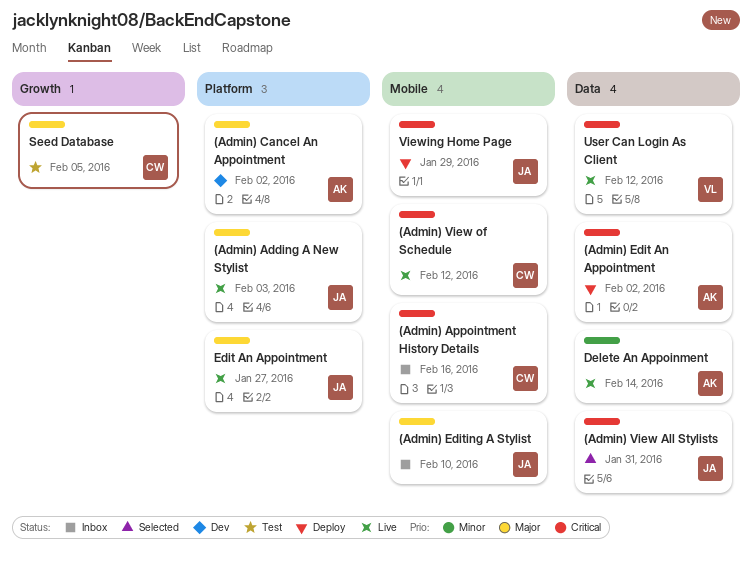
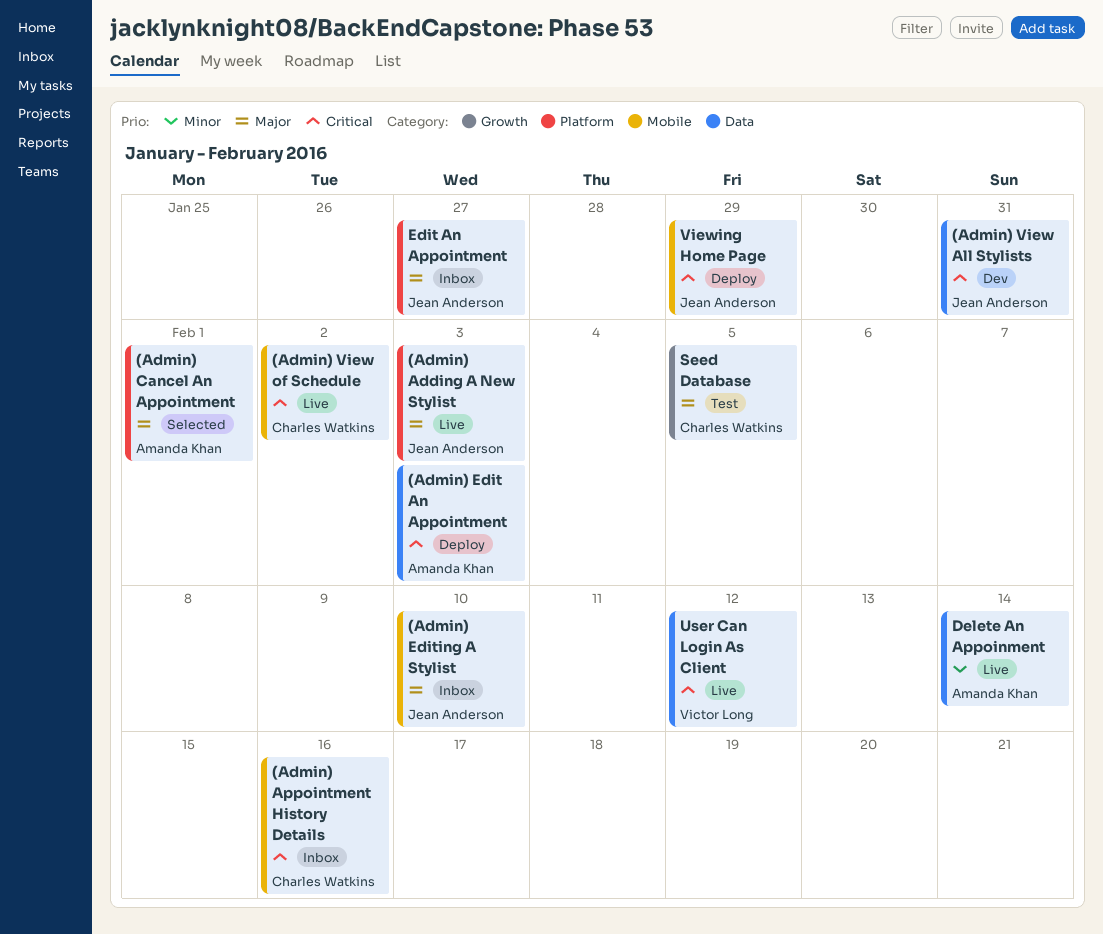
(Admin) Cancel An Appointment, status: Dev -> Selected
(Admin) Cancel An Appointment, due: Feb 2 -> Feb 1
(Admin) Edit An Appointment, due: Feb 2 -> Feb 3
(Admin) View All Stylists, status: Selected -> Dev
(Admin) View of Schedule, due: Feb 12 -> Feb 2
Edit An Appointment, status: Live -> Inbox

